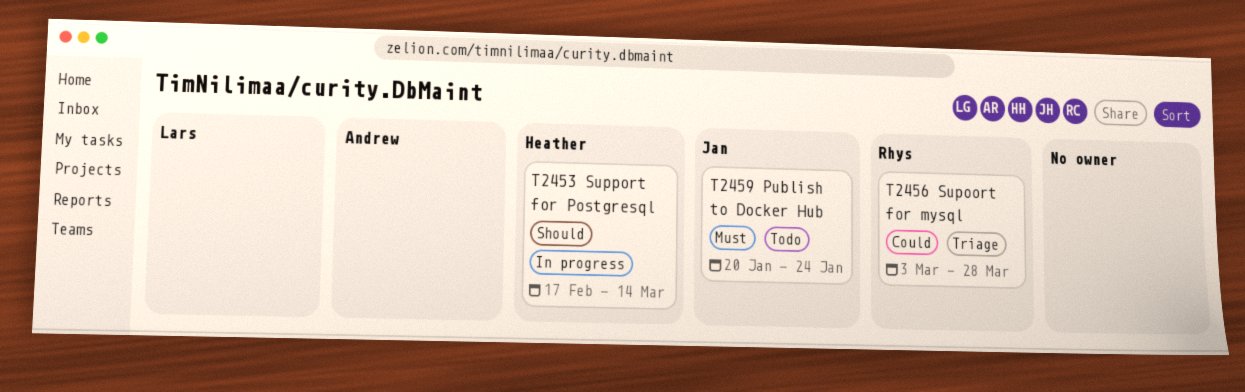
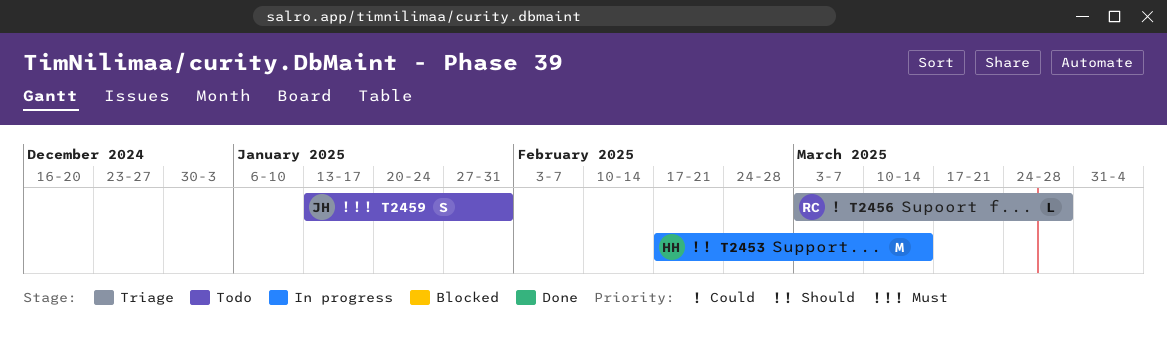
T2459, start: Jan 20 -> Jan 13
T2459, due: Jan 24 -> Jan 31

